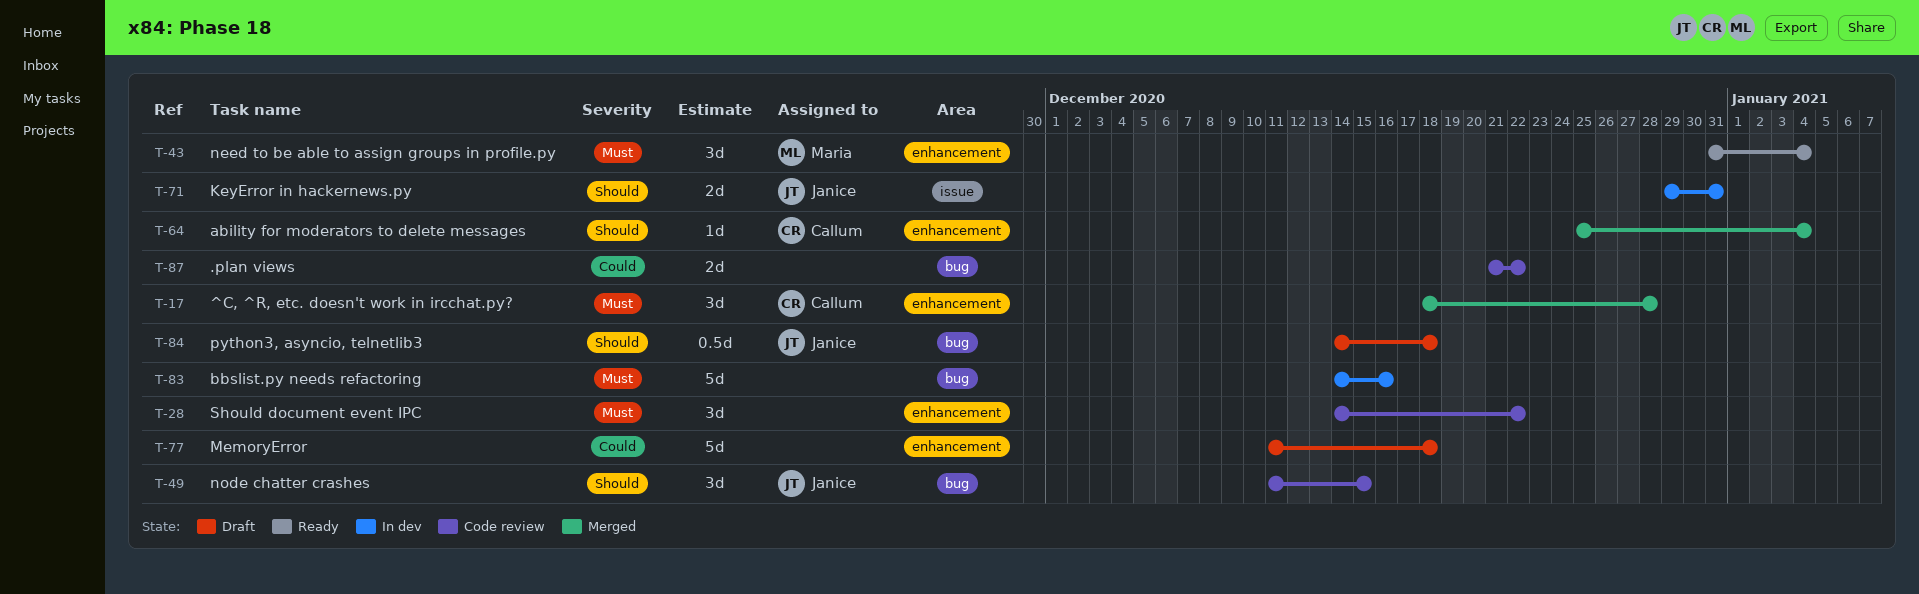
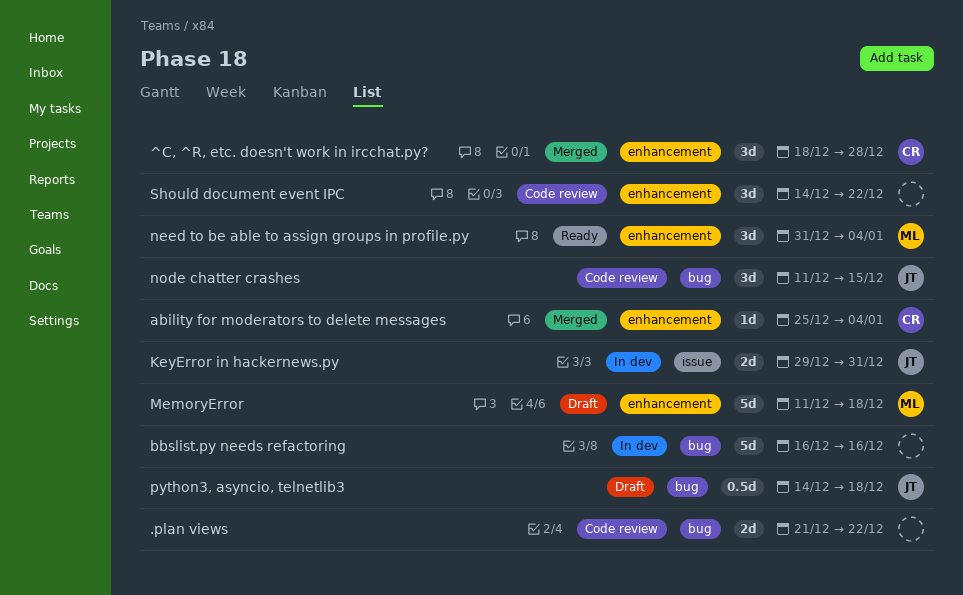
bbslist.py needs refactoring, start: Dec 14 -> Dec 16
MemoryError, owner: none -> Maria

